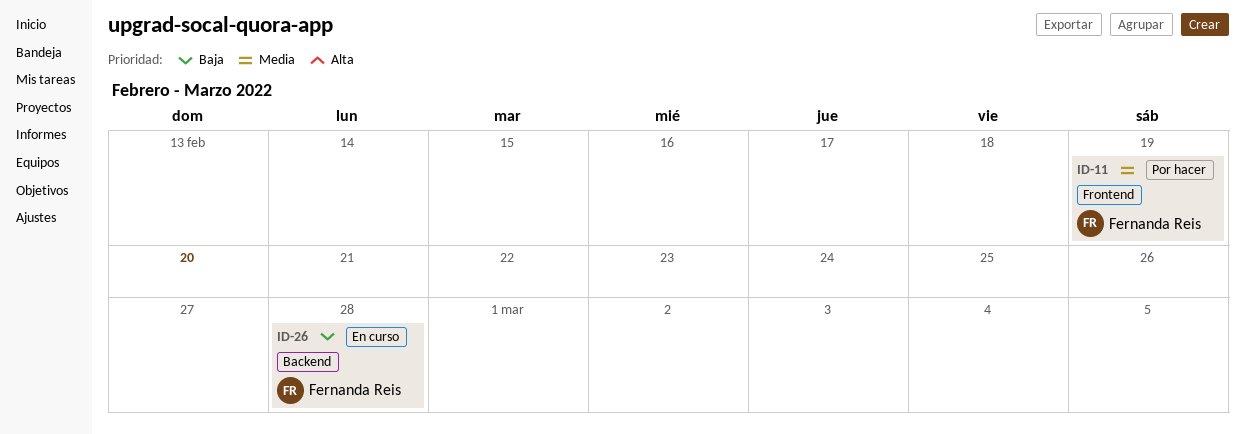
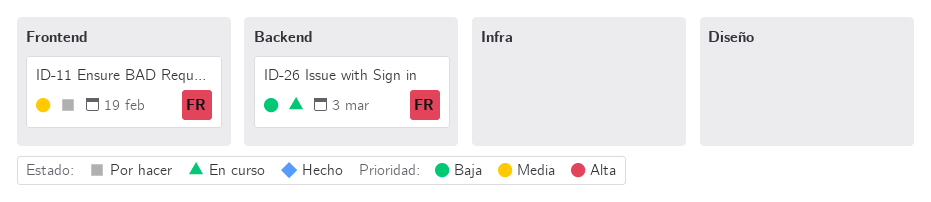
ID-26, due: Feb 28 -> Mar 3

